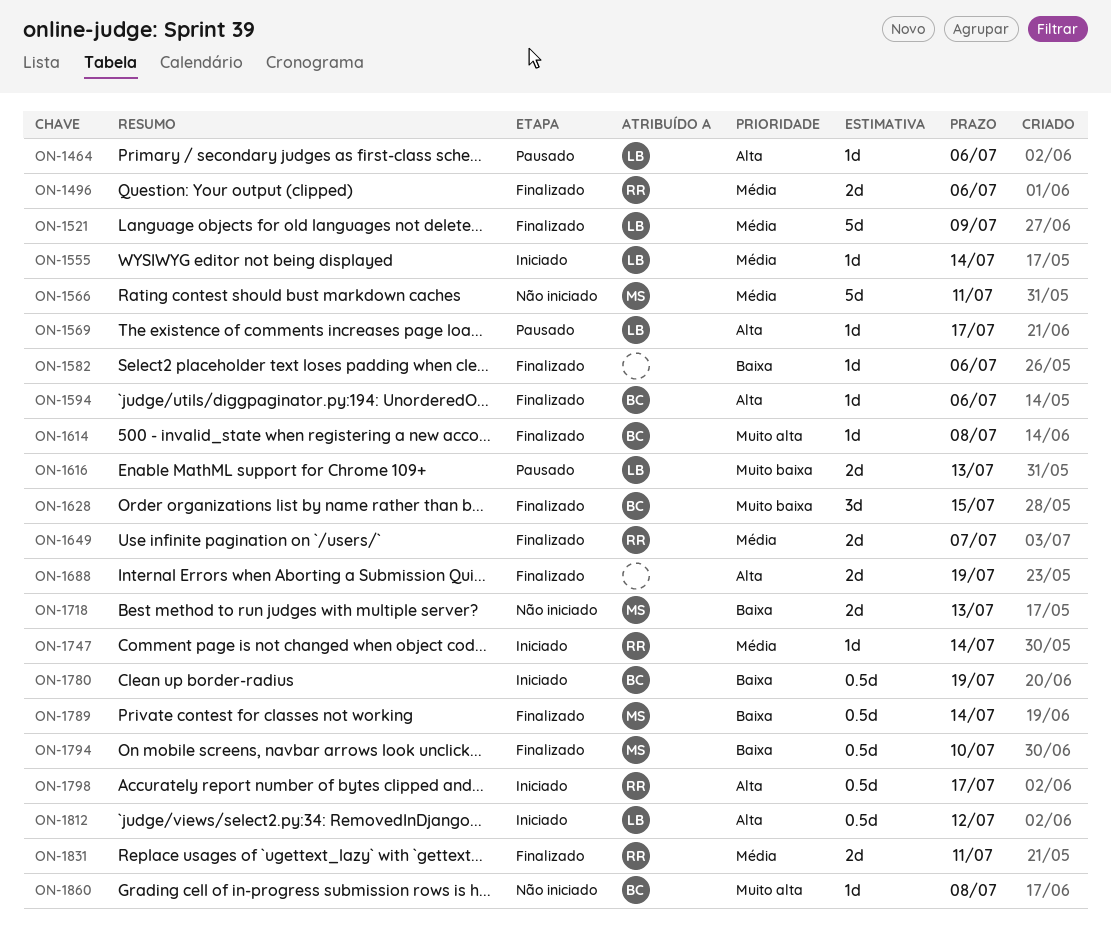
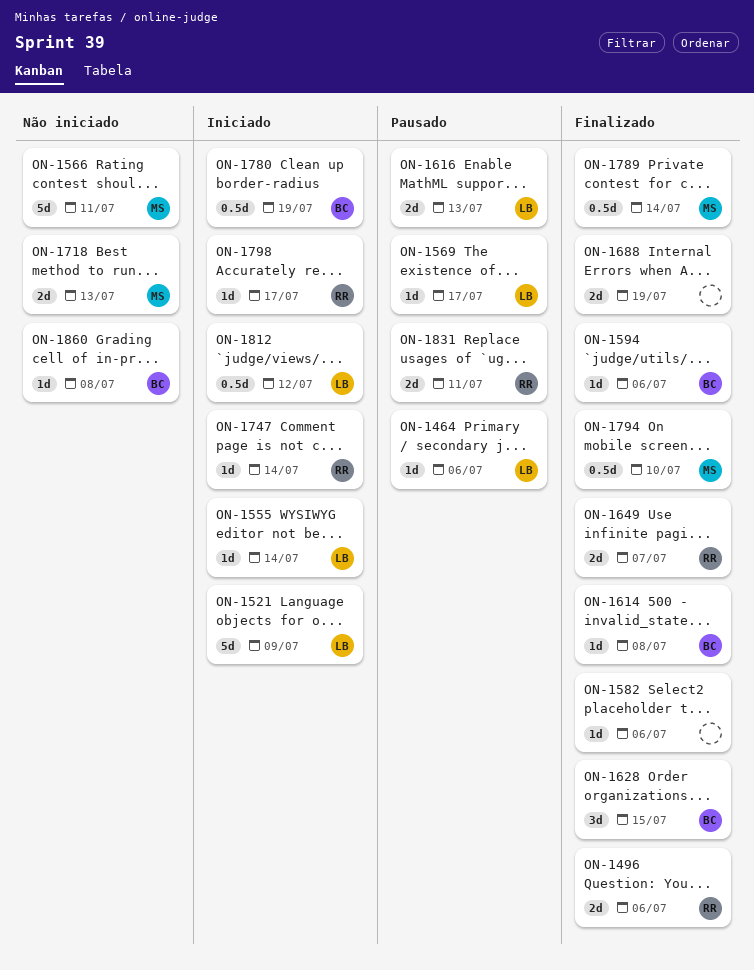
ON-1521, status: Finalizado -> Iniciado
ON-1798, estimate: 0.5d -> 1d
ON-1831, status: Finalizado -> Pausado

